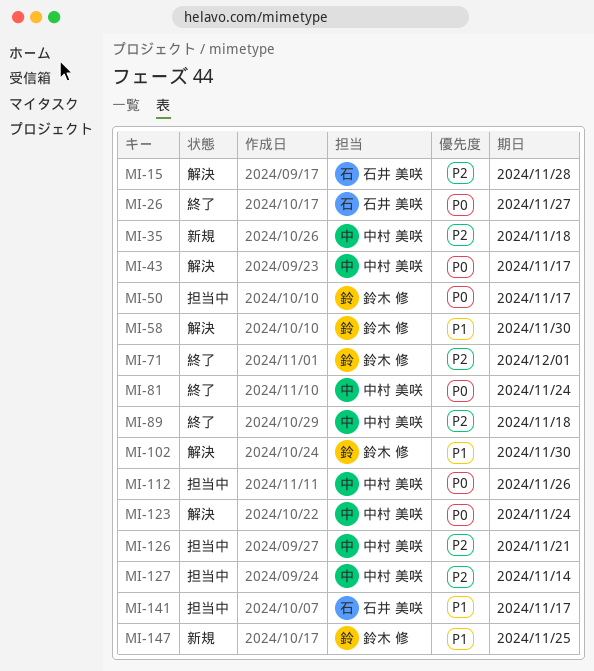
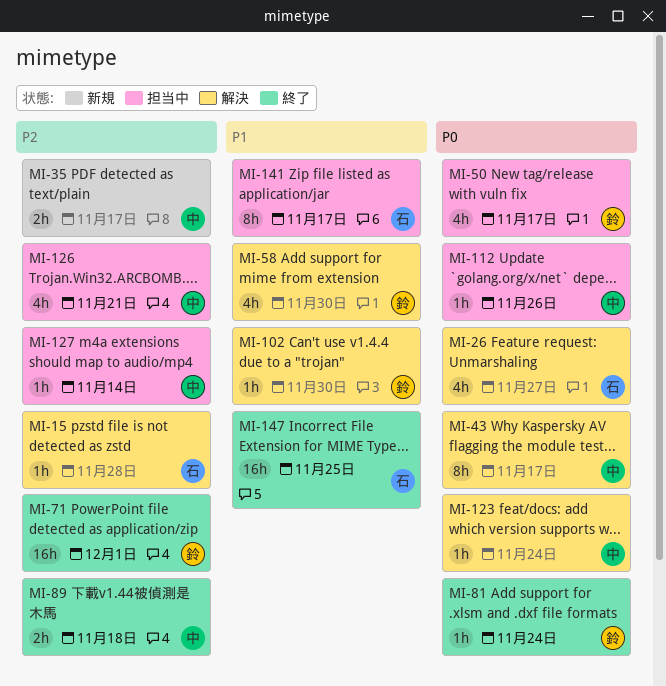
MI-26, status: 終了 -> 解決
MI-35, due: Nov 18 -> Nov 17
MI-81, owner: 中村 美咲 -> 鈴木 修
MI-147, status: 新規 -> 終了
MI-147, owner: 鈴木 修 -> 石井 美咲

